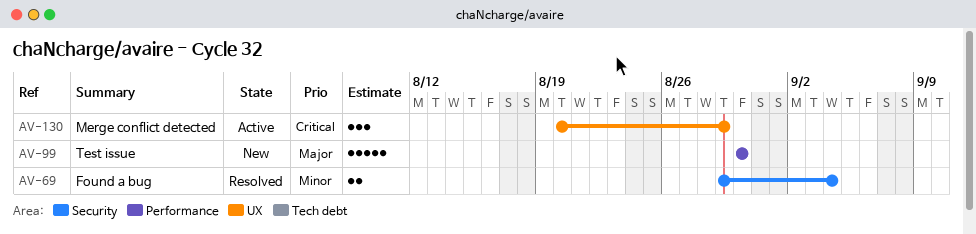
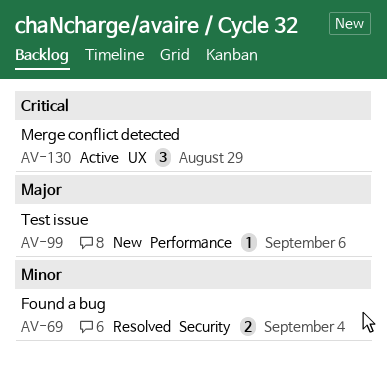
AV-99, estimate: 5 -> 1
AV-99, due: Aug 30 -> Sep 6

